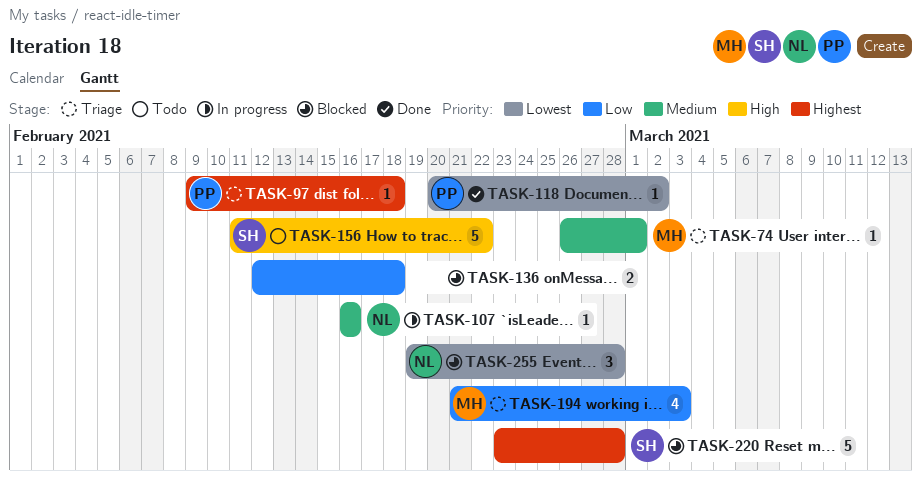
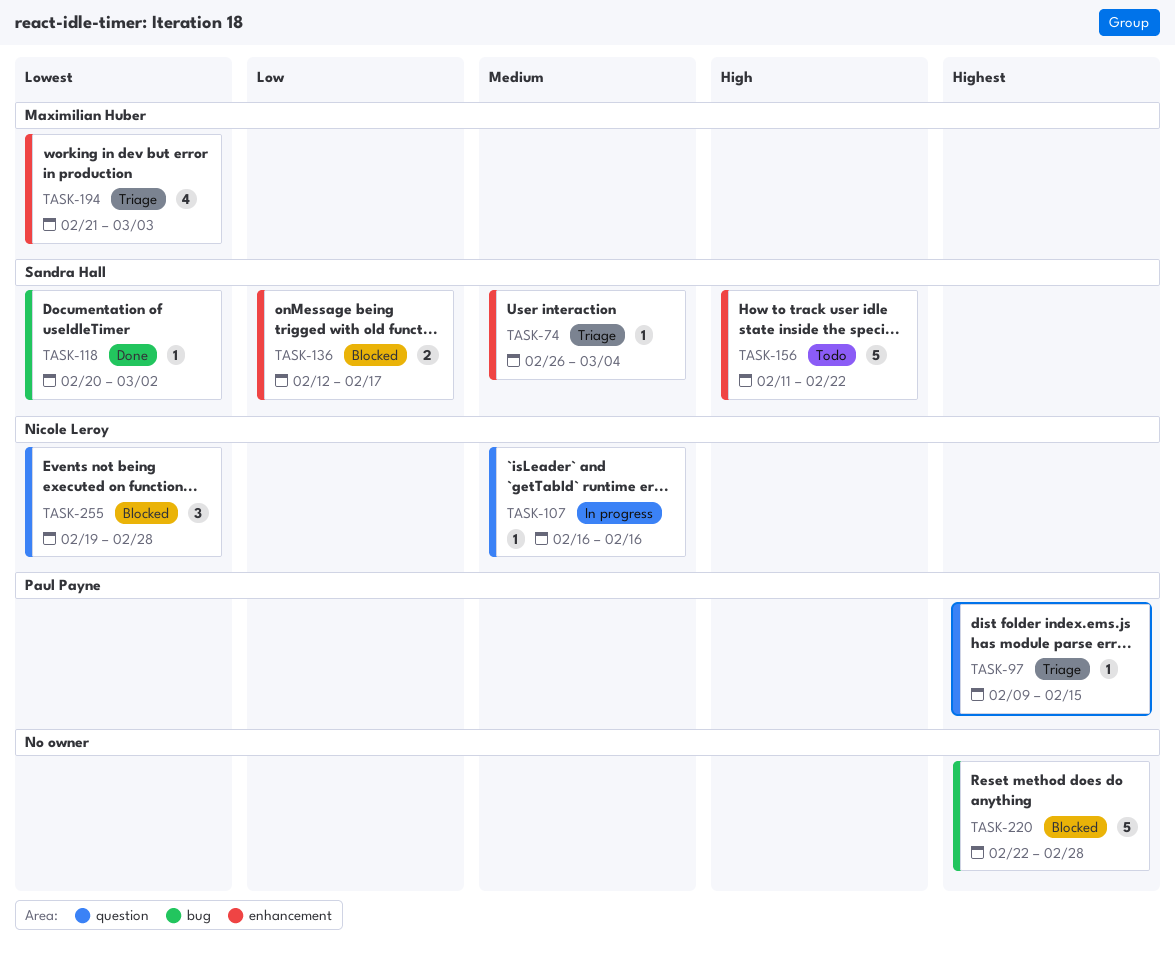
TASK-74, owner: Maximilian Huber -> Sandra Hall
TASK-74, due: Mar 1 -> Mar 4
TASK-97, due: Feb 18 -> Feb 15
TASK-118, owner: Paul Payne -> Sandra Hall
TASK-136, owner: none -> Sandra Hall
TASK-136, due: Feb 18 -> Feb 17
TASK-194, priority: Low -> Lowest
TASK-220, owner: Sandra Hall -> none
TASK-220, start: Feb 23 -> Feb 22

